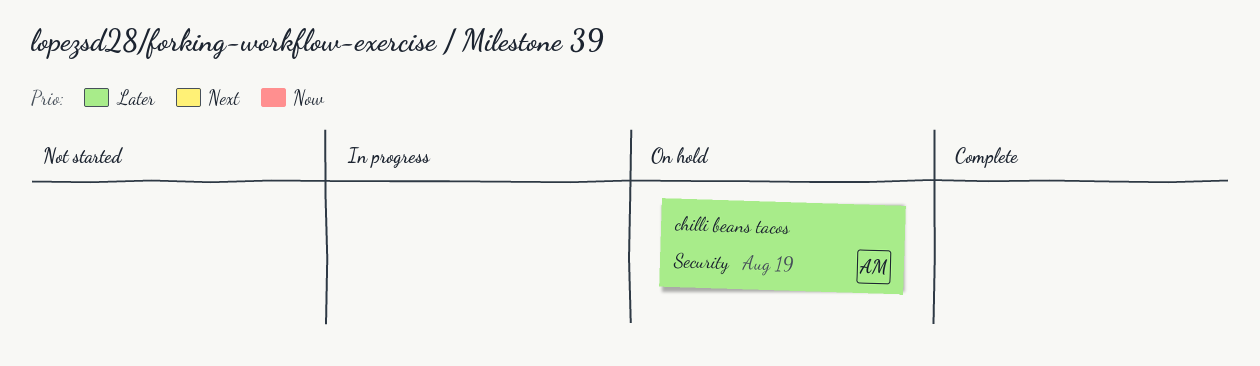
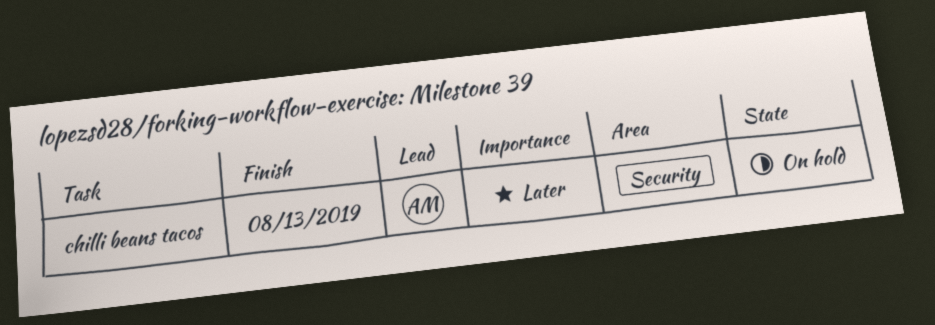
chilli beans tacos, due: Aug 19 -> Aug 13

